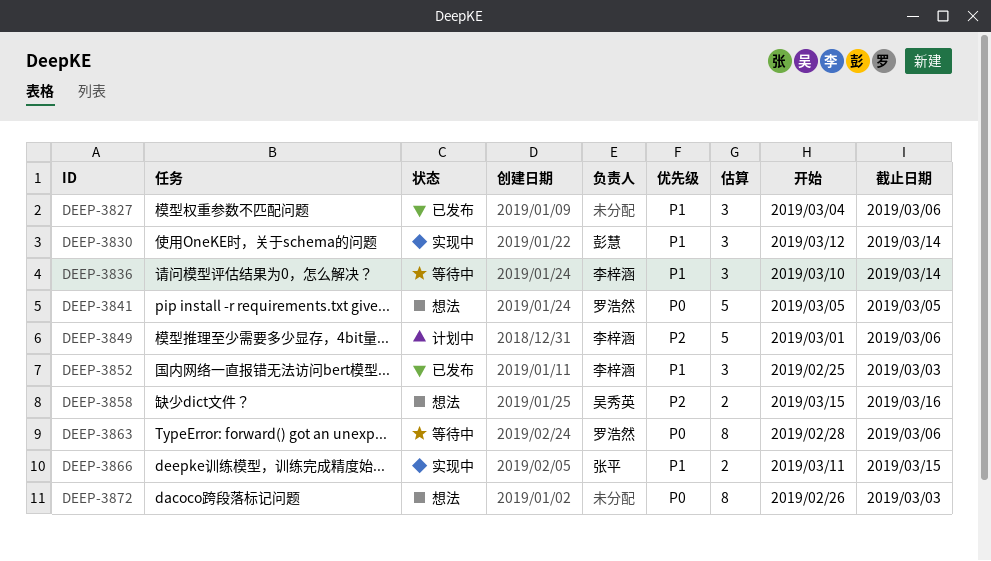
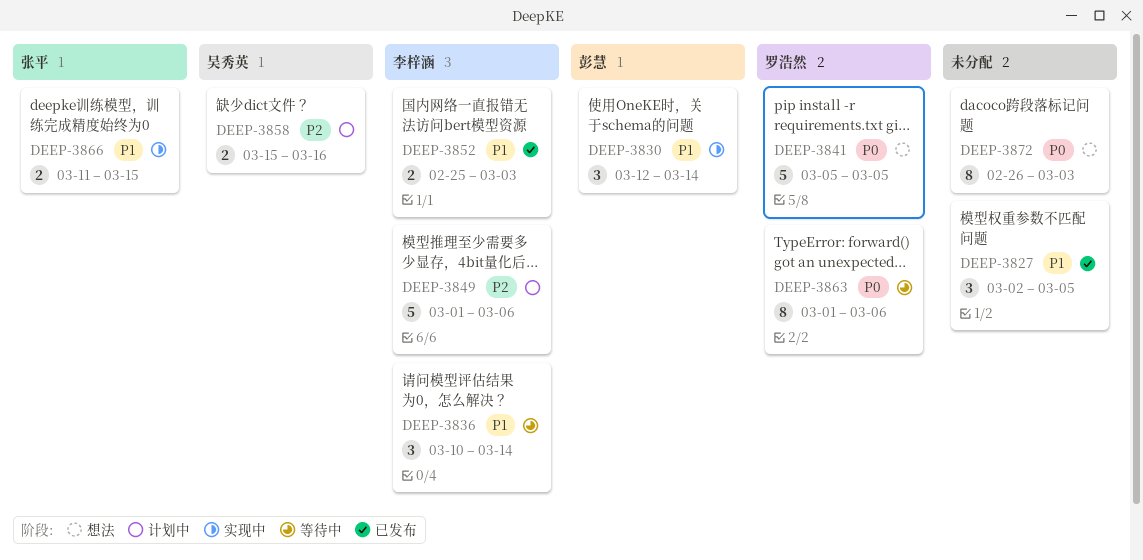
DEEP-3827, start: Mar 4 -> Mar 2
DEEP-3827, due: Mar 6 -> Mar 5
DEEP-3852, estimate: 3 -> 2
DEEP-3858, status: 想法 -> 计划中
DEEP-3863, start: Feb 28 -> Mar 1

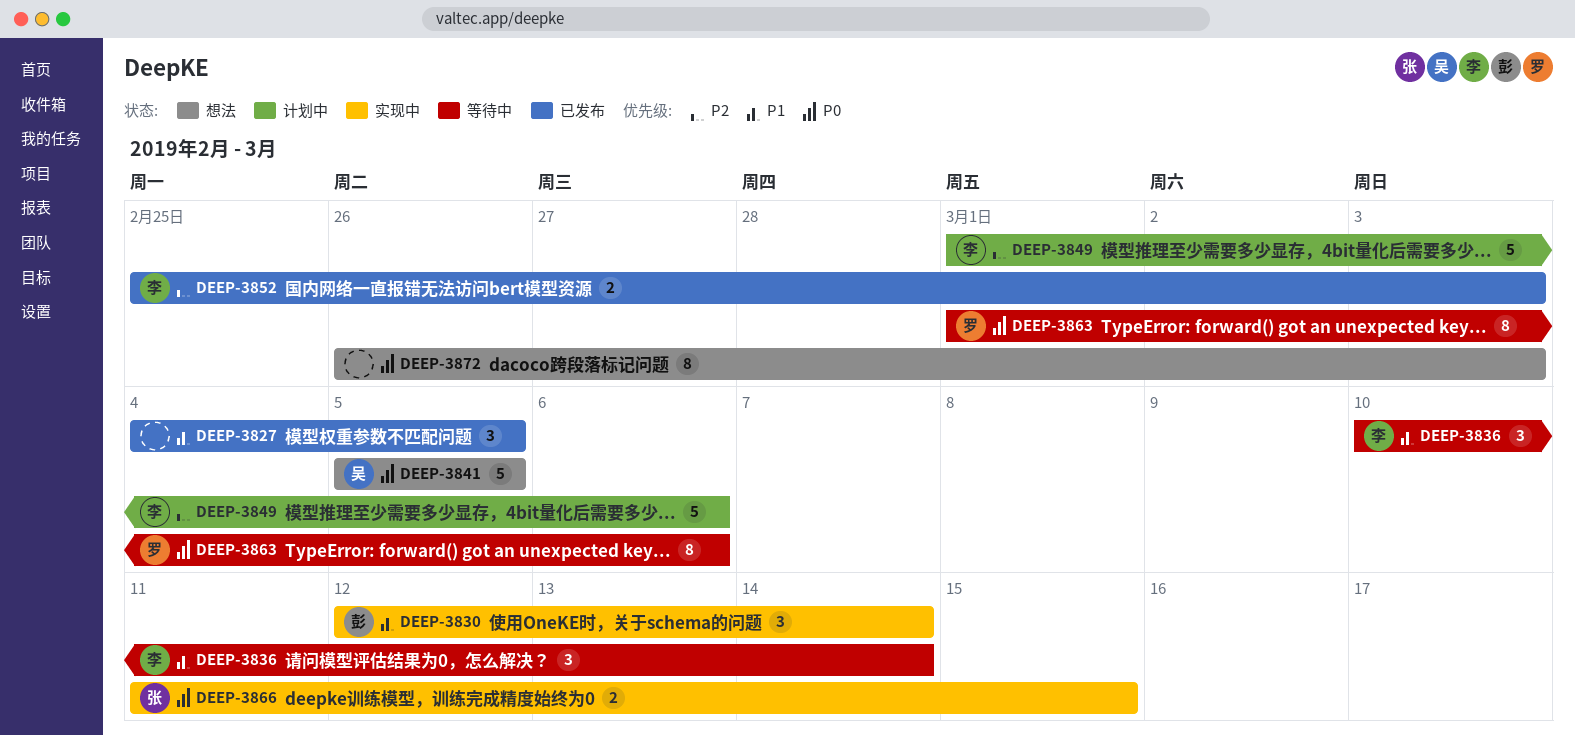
DEEP-3827, start: Mar 2 -> Mar 4
DEEP-3841, owner: 罗浩然 -> 吴秀英
DEEP-3852, priority: P1 -> P2
DEEP-3858: present -> none
DEEP-3866, priority: P1 -> P0

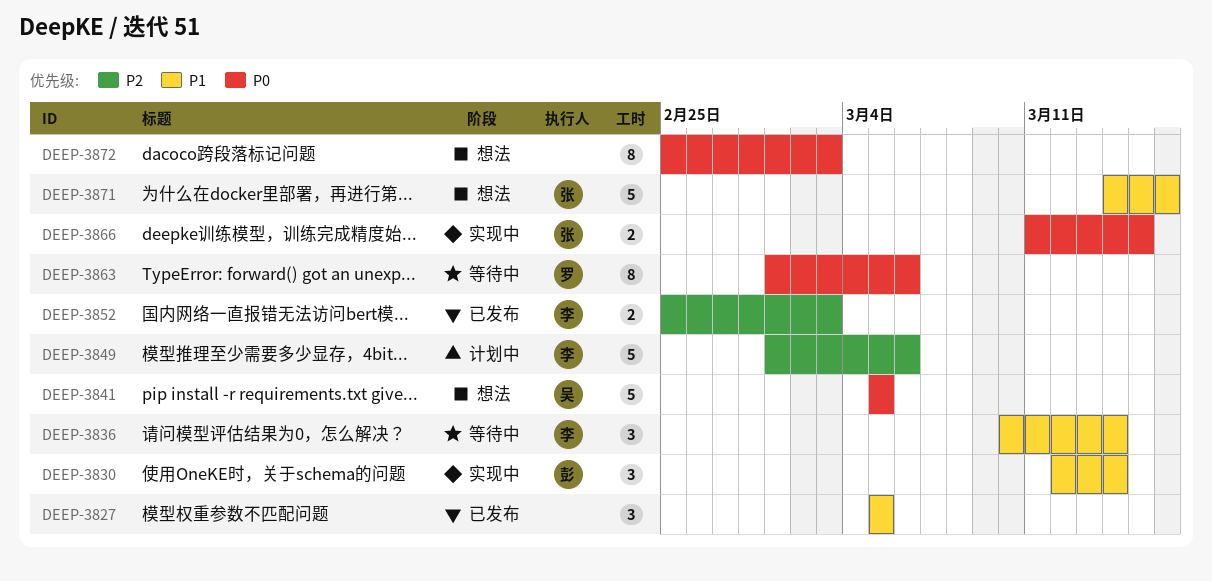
DEEP-3827, start: Mar 4 -> Mar 5
DEEP-3871: none -> present
DEEP-3872, start: Feb 26 -> Feb 25

